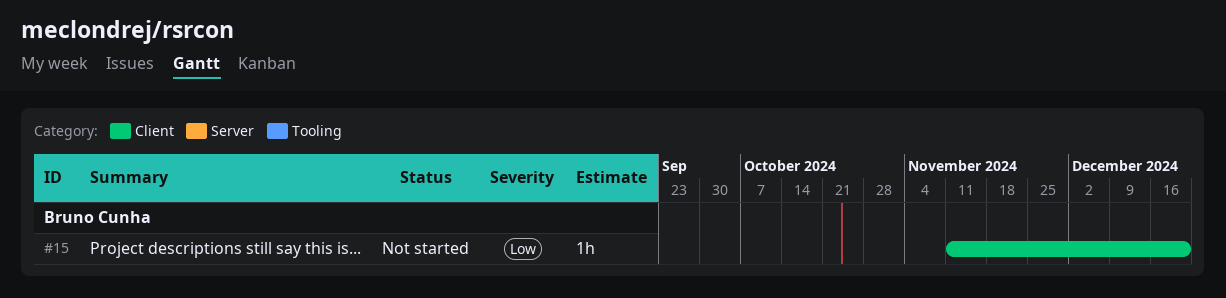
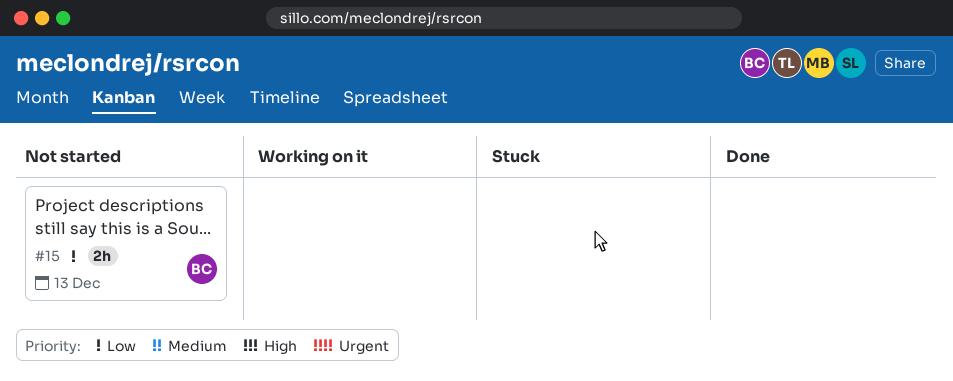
#15, estimate: 1h -> 2h
#15, due: Dec 20 -> Dec 13

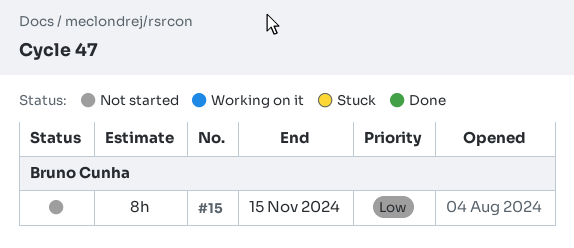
#15, estimate: 2h -> 8h
#15, due: Dec 13 -> Nov 15

